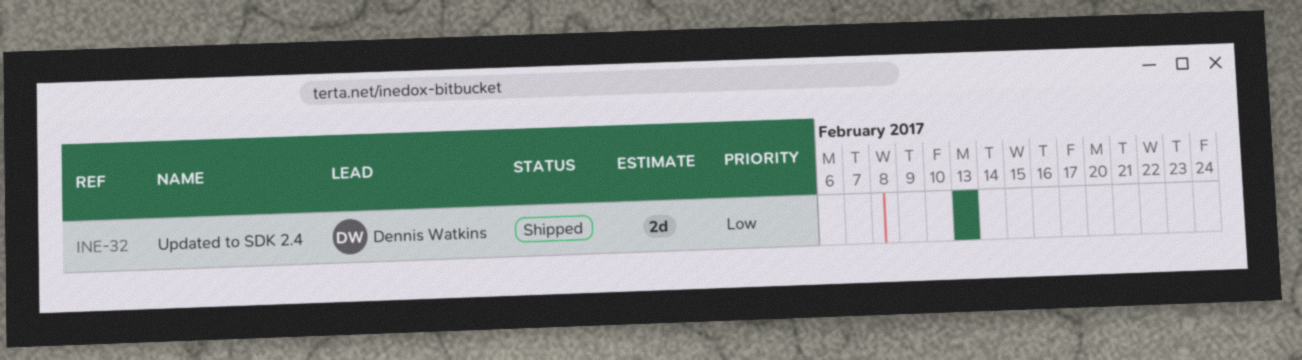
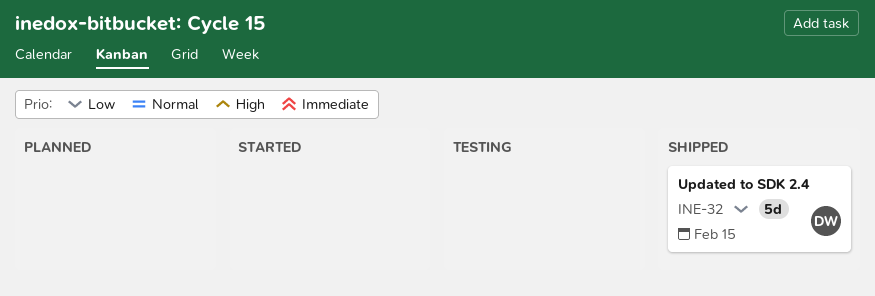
INE-32, estimate: 2d -> 5d
INE-32, due: Feb 13 -> Feb 15

